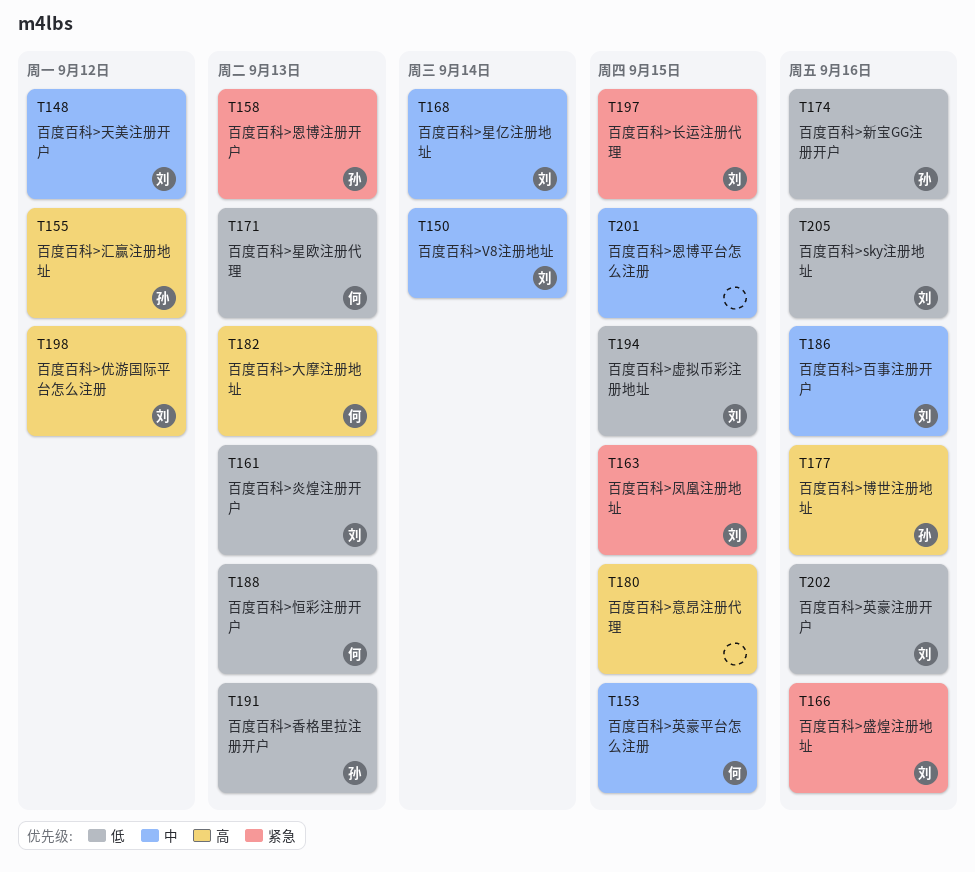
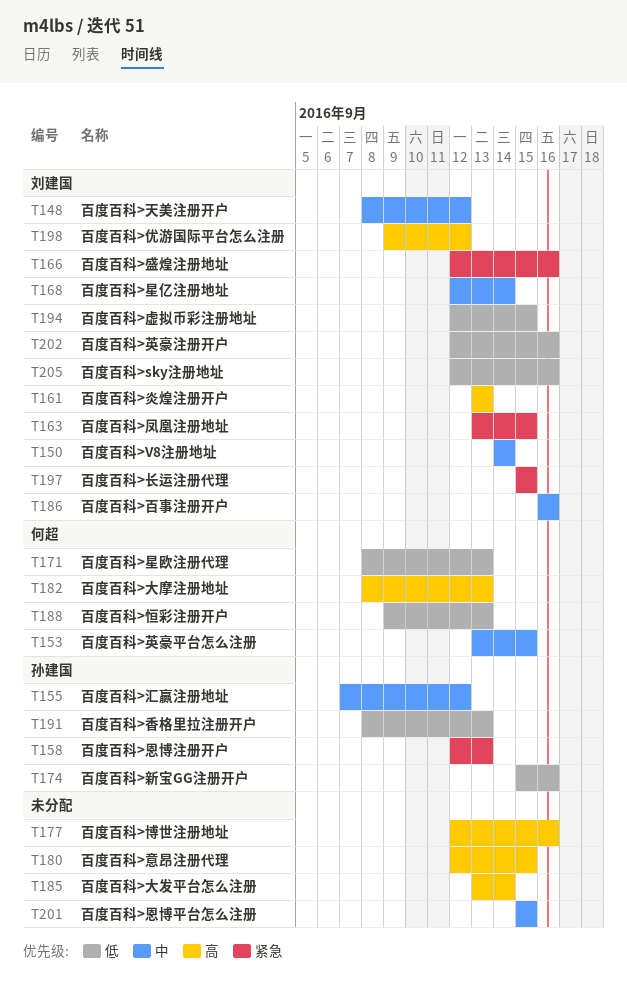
T155, priority: 高 -> 中
T161, priority: 低 -> 高
T177, owner: 孙建国 -> none
T185: none -> present

